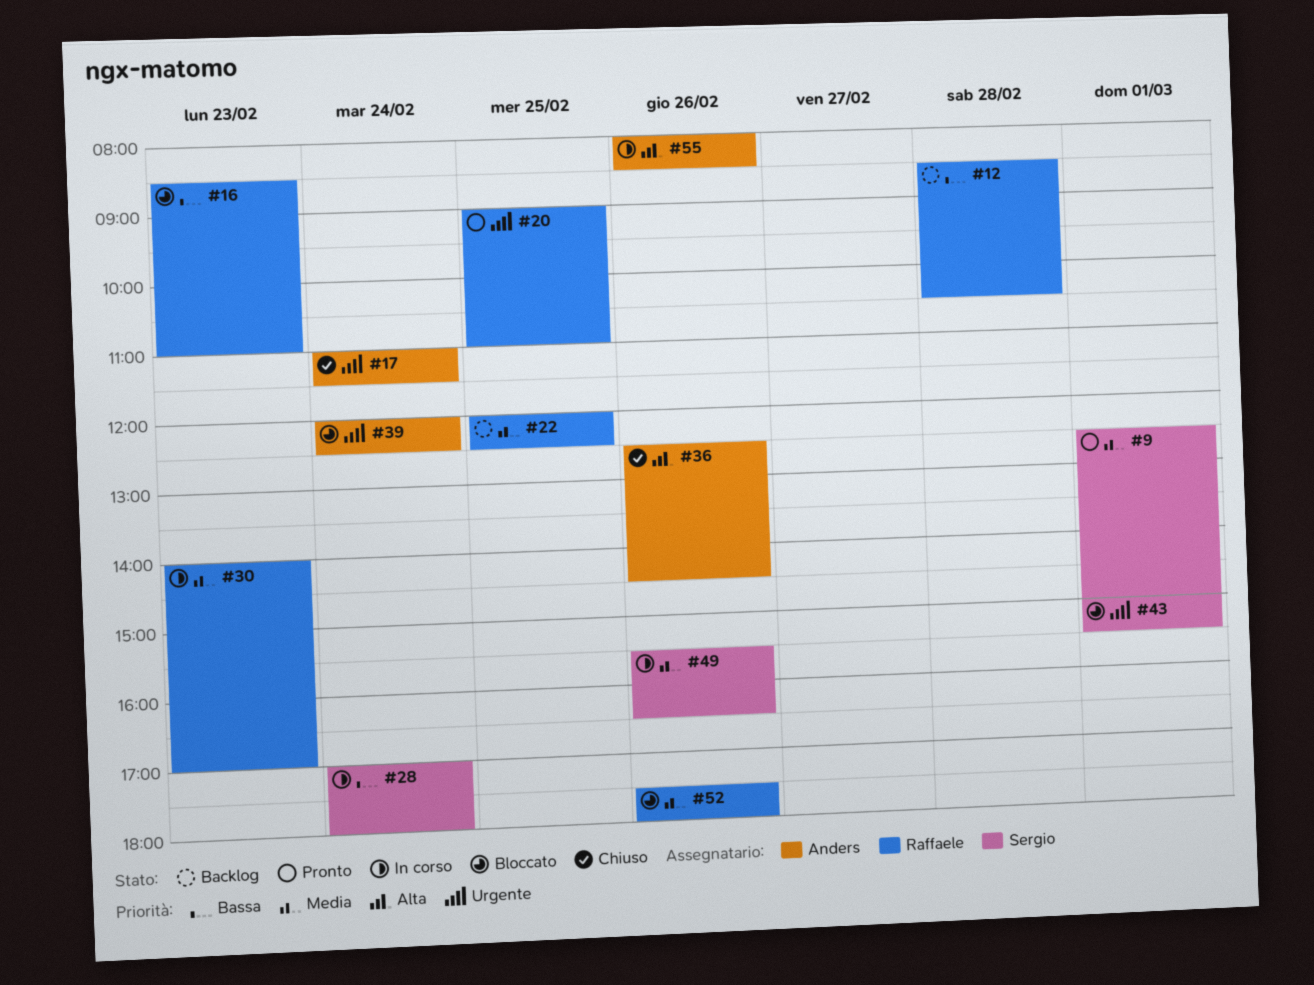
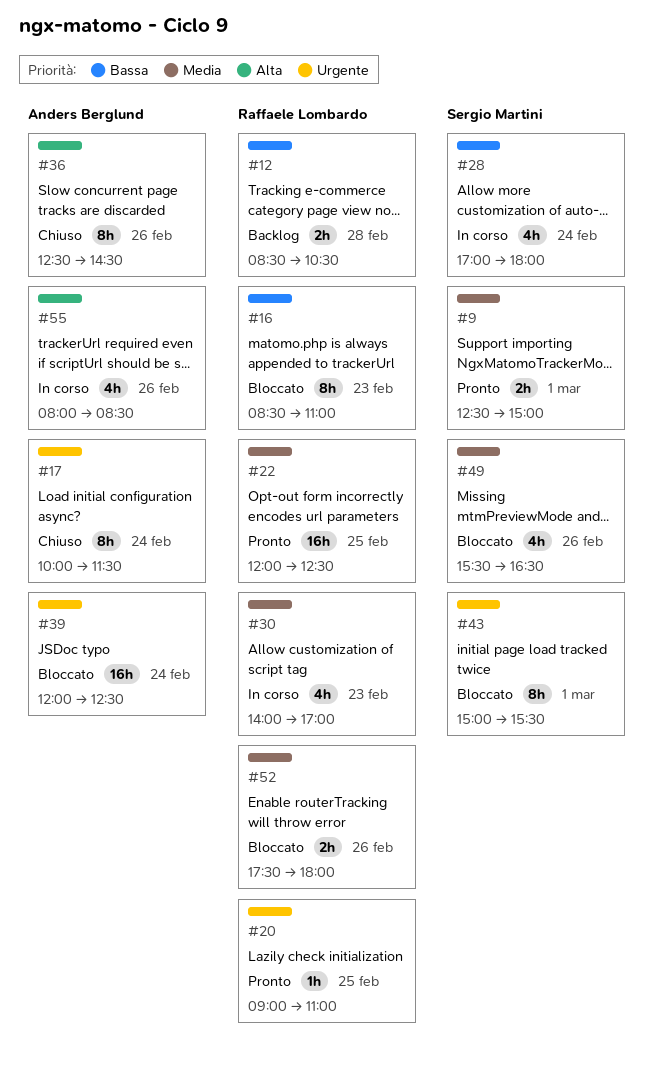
#17, begins: 11:00 -> 10:00
#22, status: Backlog -> Pronto
#49, status: In corso -> Bloccato

